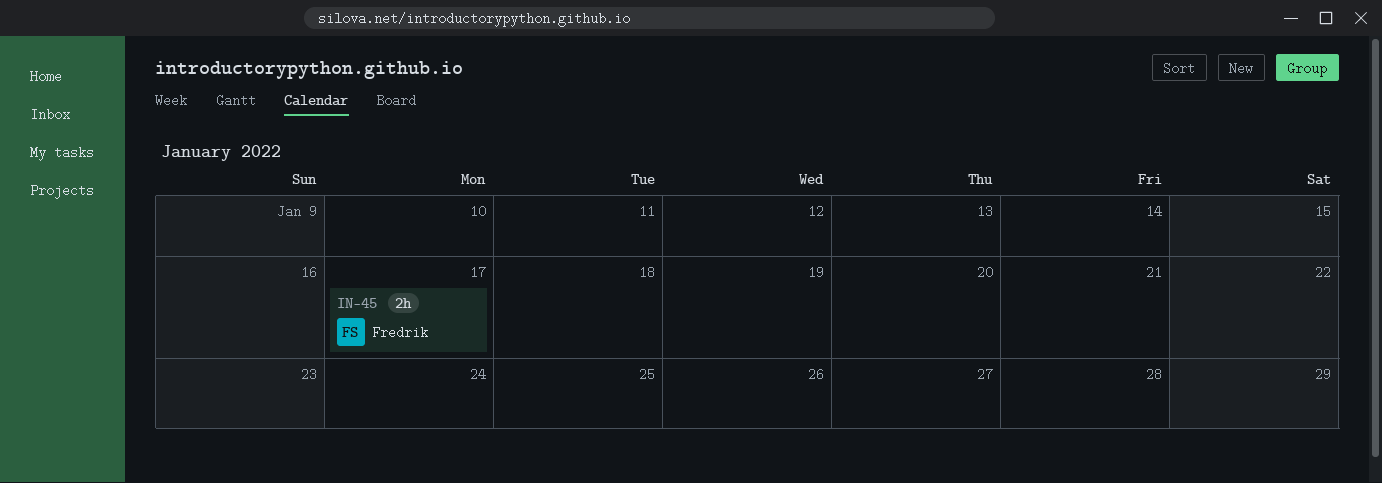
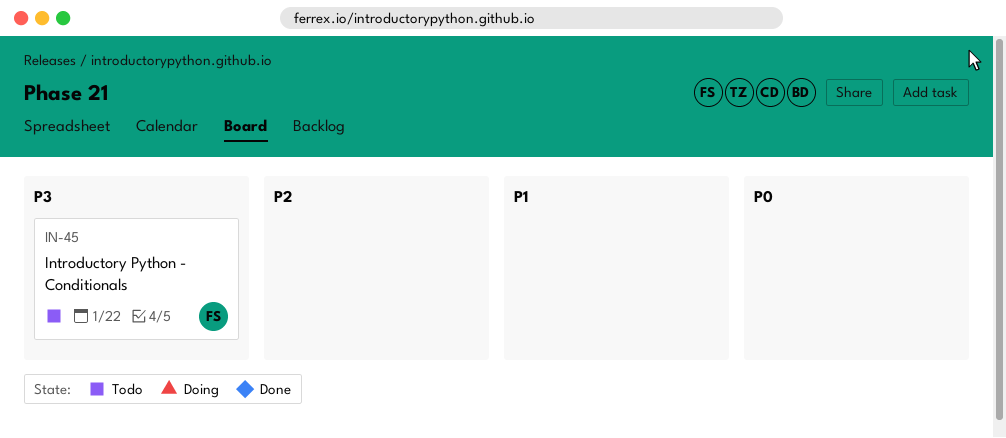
IN-45, due: Jan 17 -> Jan 22

